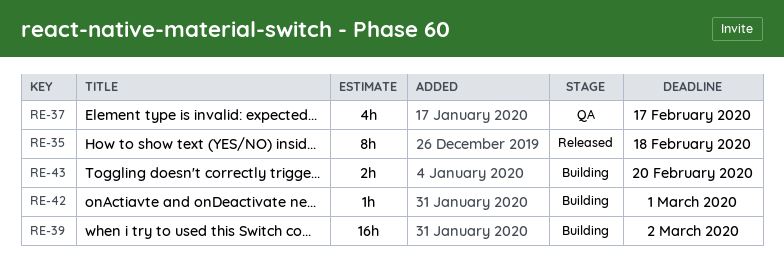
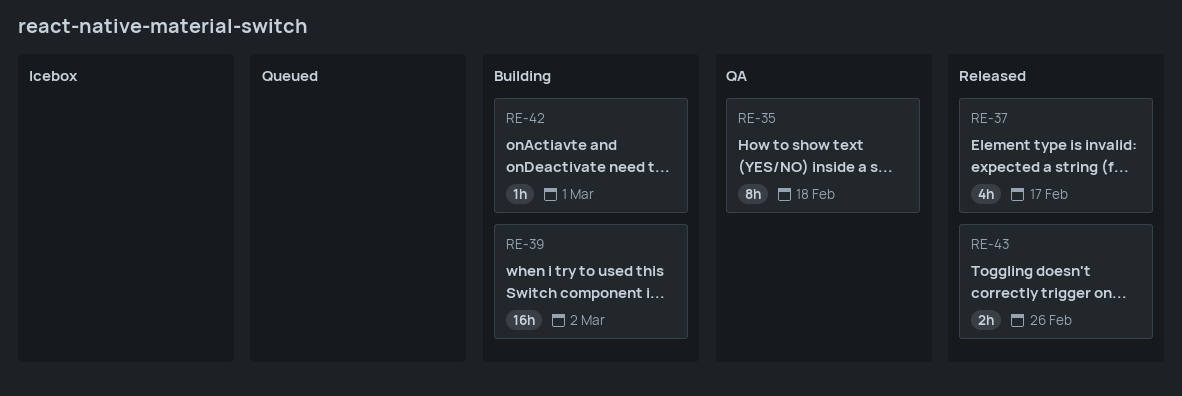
RE-35, status: Released -> QA
RE-37, status: QA -> Released
RE-43, status: Building -> Released
RE-43, due: Feb 20 -> Feb 26

